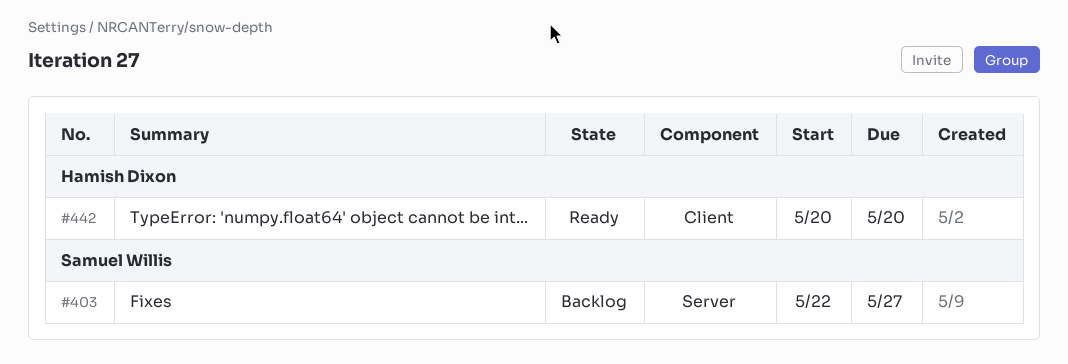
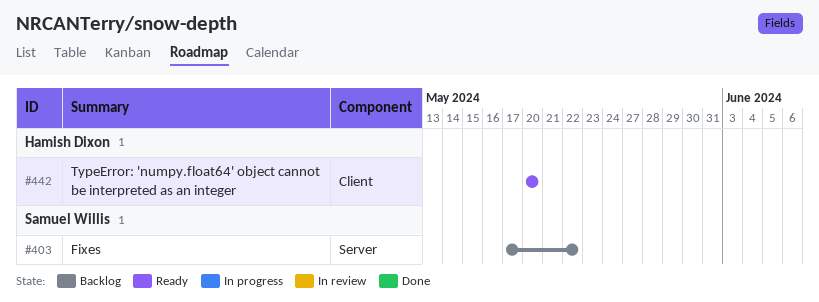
#403, start: May 22 -> May 17
#403, due: May 27 -> May 22

